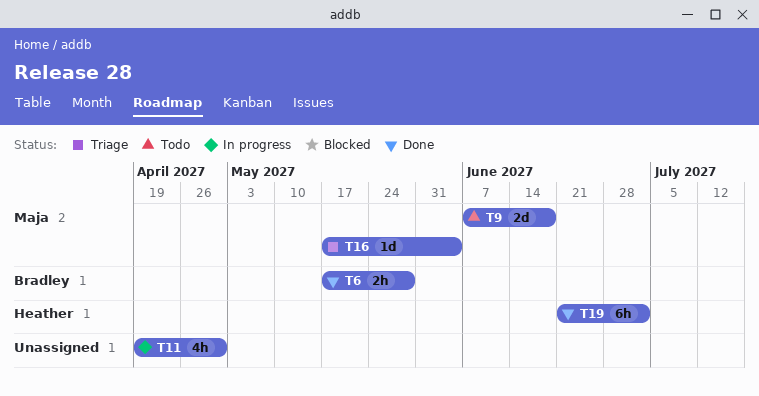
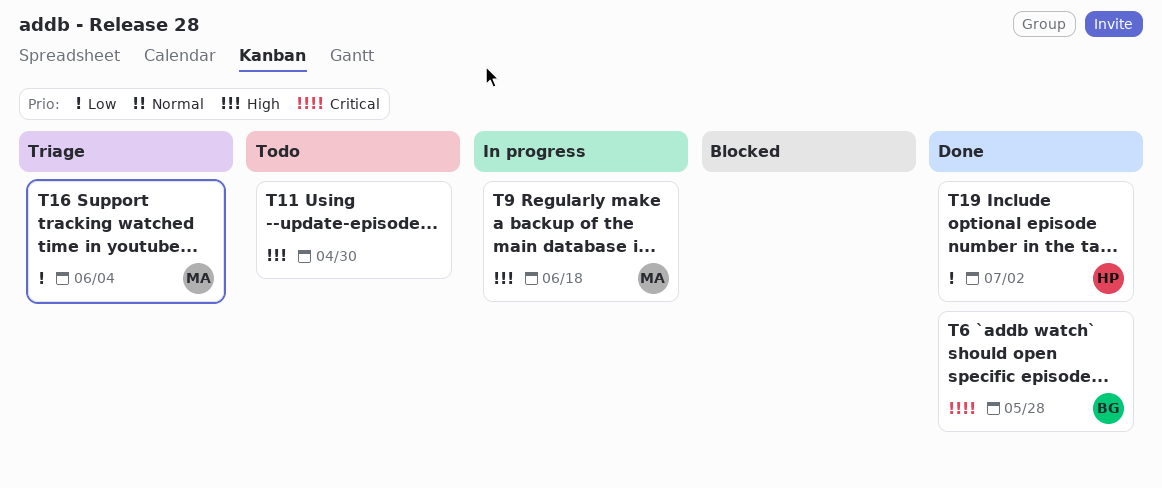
T9, status: Todo -> In progress
T11, status: In progress -> Todo

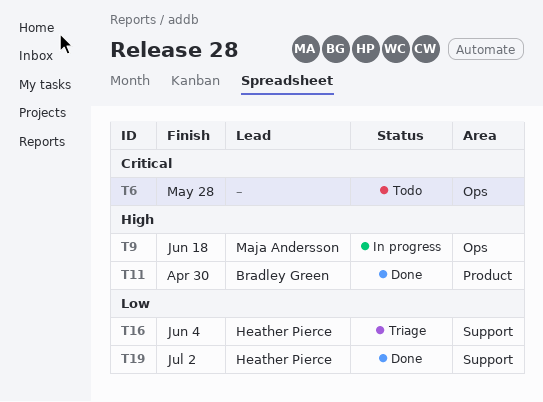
T6, status: Done -> Todo
T6, owner: Bradley Green -> none
T11, status: Todo -> Done
T11, owner: none -> Bradley Green
T16, owner: Maja Andersson -> Heather Pierce

